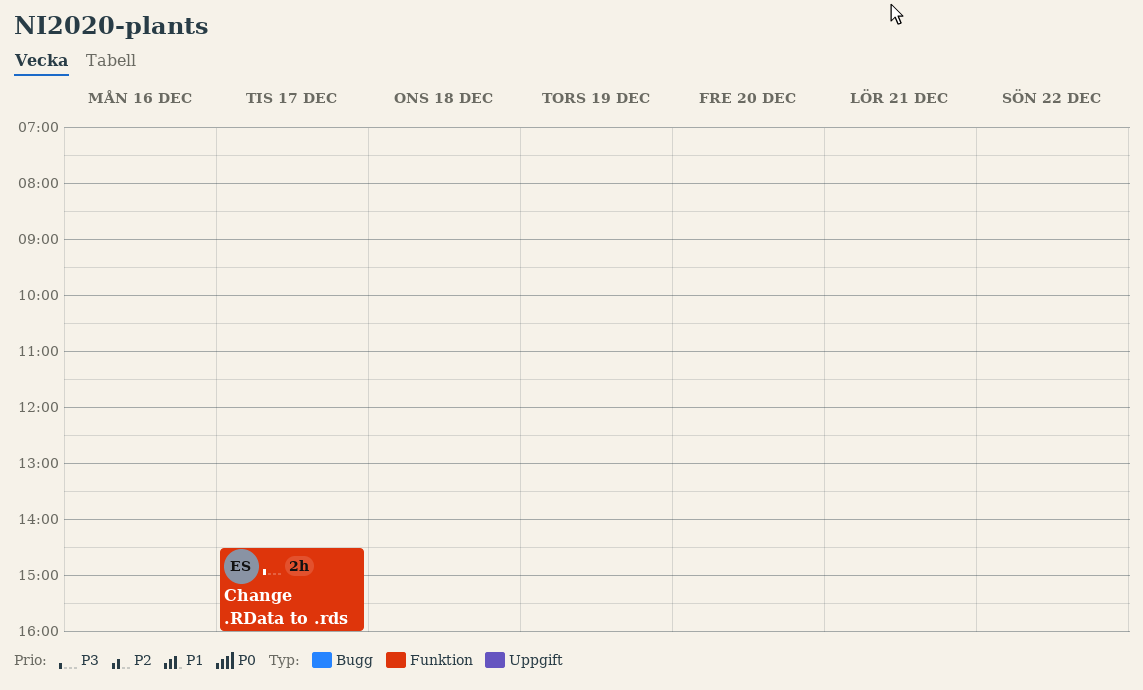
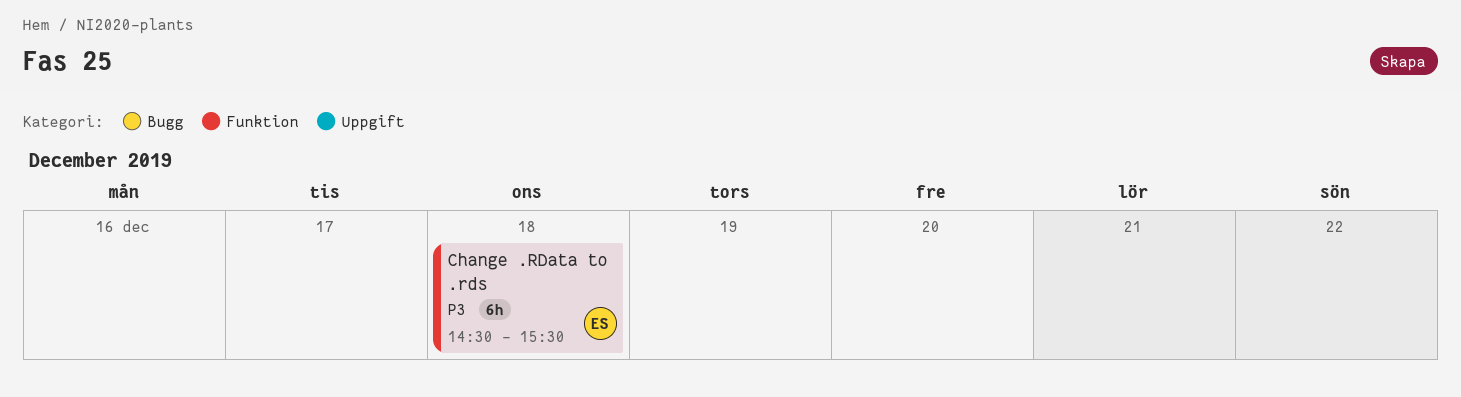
Change .RData to .rds, estimate: 2h -> 6h
Change .RData to .rds, day: Dec 17 -> Dec 18
Change .RData to .rds, ends: 16:00 -> 15:30

